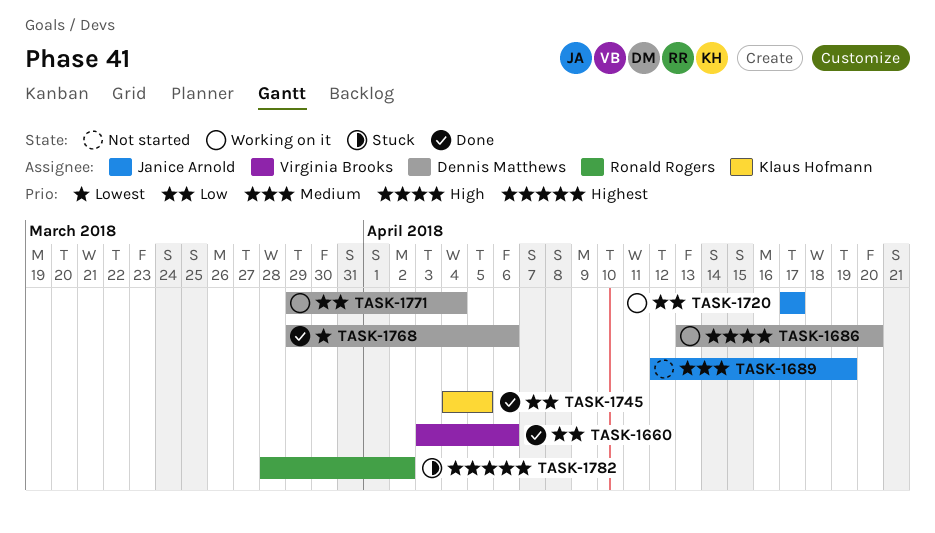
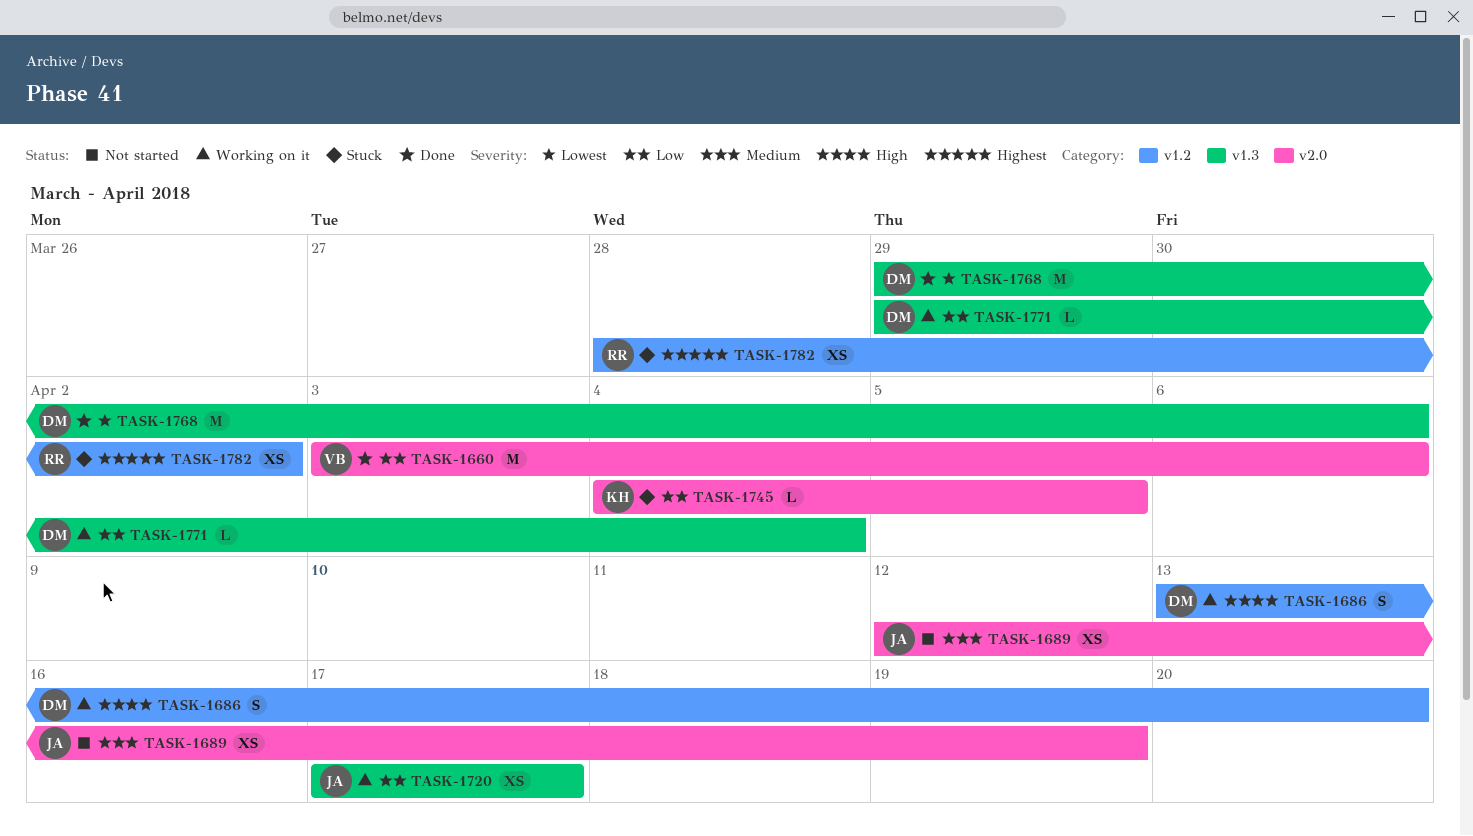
TASK-1745, status: Done -> Stuck

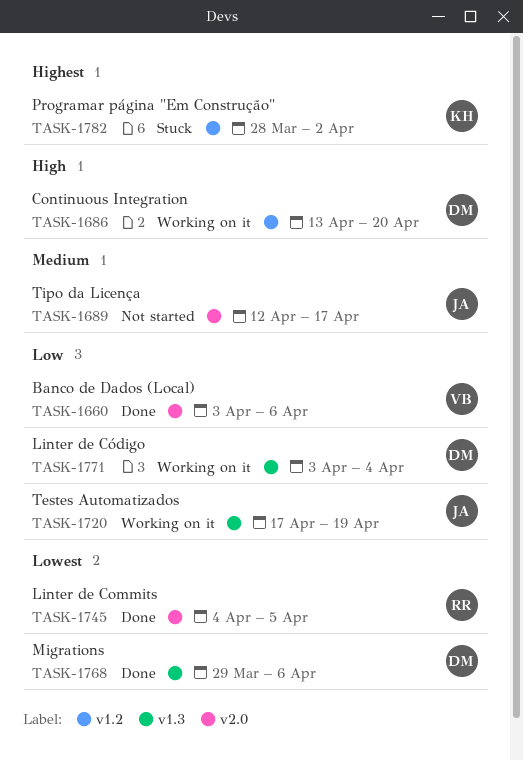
TASK-1689, due: Apr 19 -> Apr 17
TASK-1720, due: Apr 17 -> Apr 19
TASK-1745, status: Stuck -> Done
TASK-1745, owner: KH -> RR
TASK-1745, priority: Low -> Lowest
TASK-1771, start: Mar 29 -> Apr 3
TASK-1782, owner: RR -> KH

